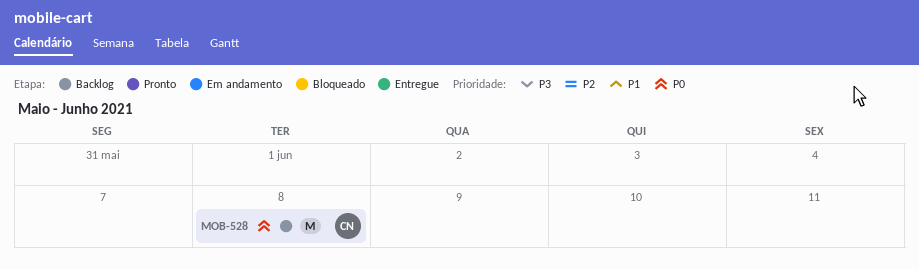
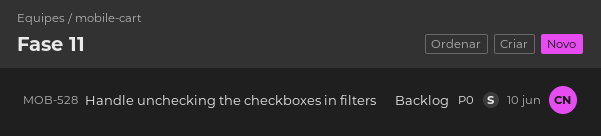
MOB-528, estimate: M -> S
MOB-528, due: Jun 8 -> Jun 10

